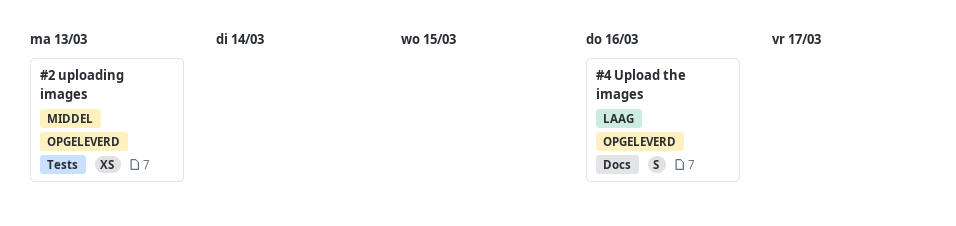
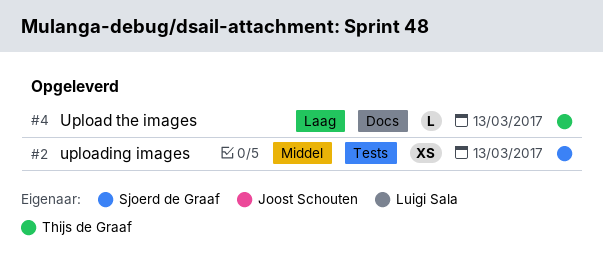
#4, estimate: S -> L
#4, due: Mar 16 -> Mar 13

